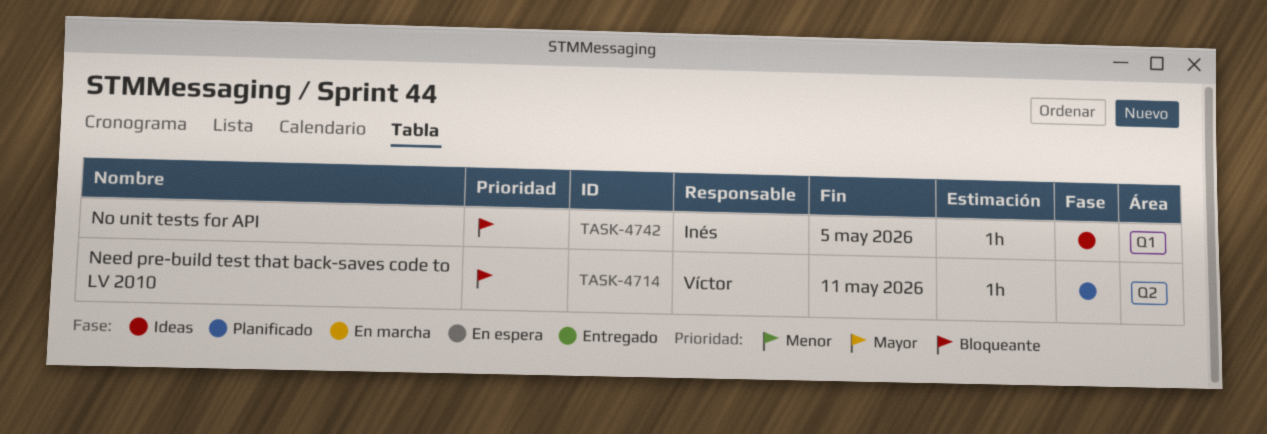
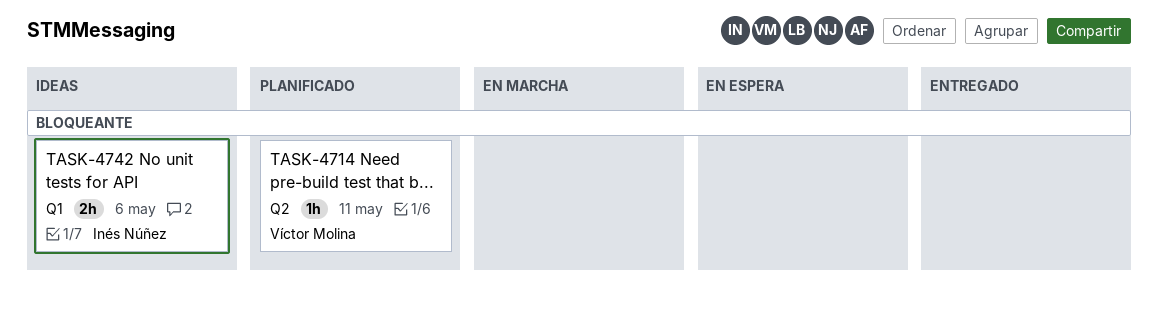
TASK-4742, estimate: 1h -> 2h
TASK-4742, due: May 5 -> May 6

